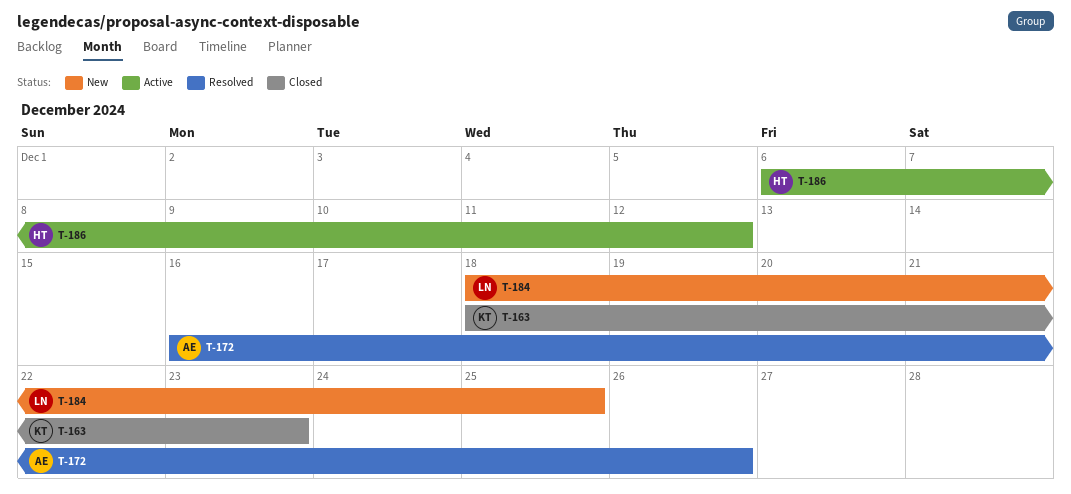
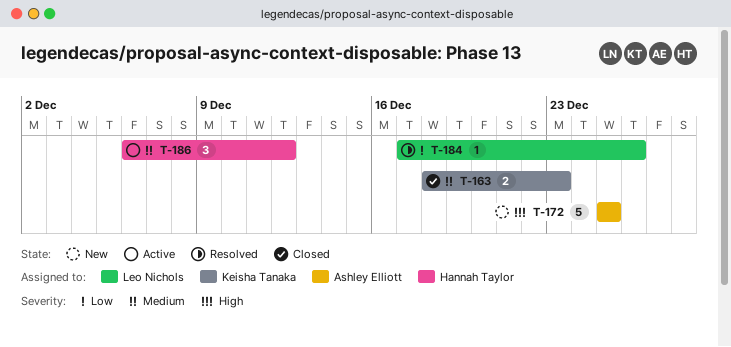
T-172, status: Resolved -> New
T-172, start: Dec 16 -> Dec 25
T-172, due: Dec 26 -> Dec 25
T-184, status: New -> Resolved
T-184, start: Dec 18 -> Dec 17
T-184, due: Dec 25 -> Dec 26

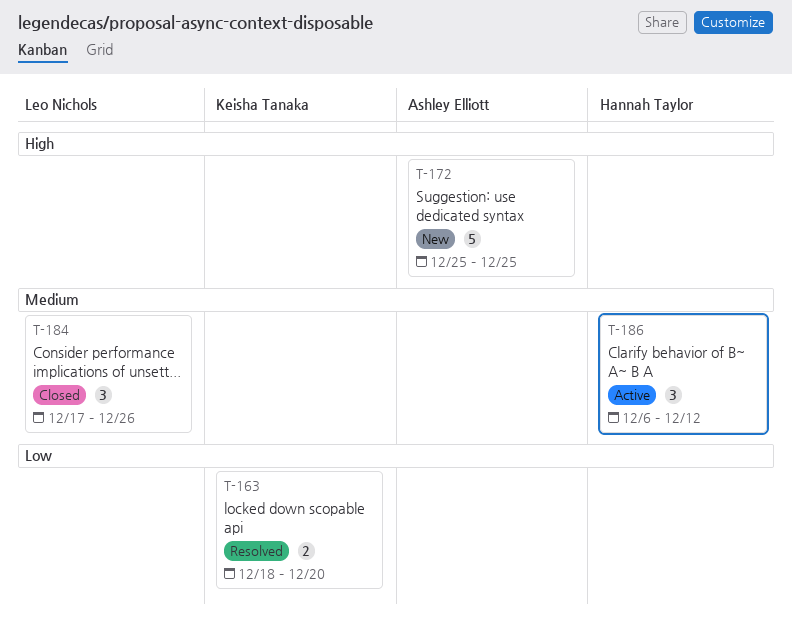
T-163, status: Closed -> Resolved
T-163, priority: Medium -> Low
T-163, due: Dec 23 -> Dec 20
T-184, status: Resolved -> Closed
T-184, priority: Low -> Medium
T-184, estimate: 1 -> 3

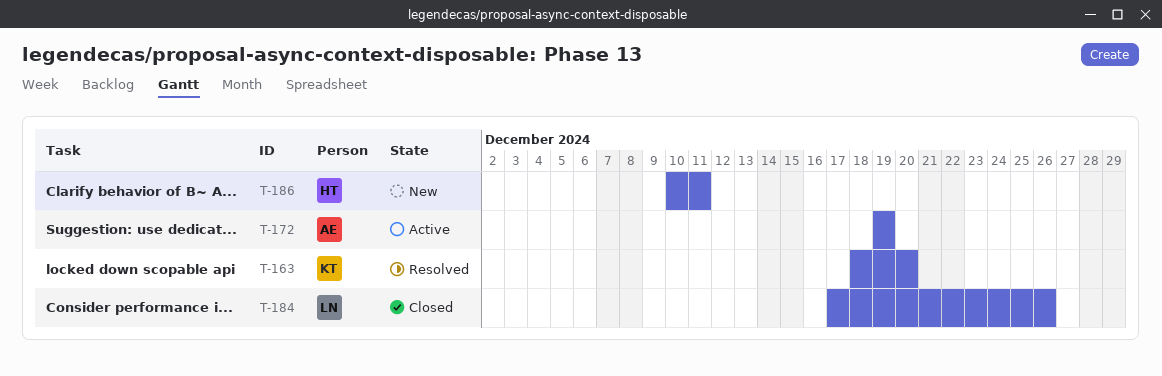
T-172, status: New -> Active
T-172, start: Dec 25 -> Dec 19
T-172, due: Dec 25 -> Dec 19
T-186, status: Active -> New
T-186, start: Dec 6 -> Dec 10
T-186, due: Dec 12 -> Dec 11

